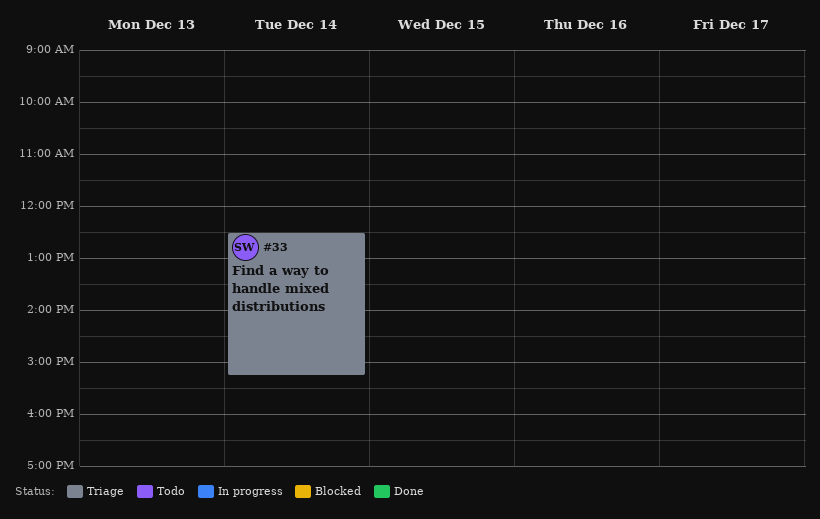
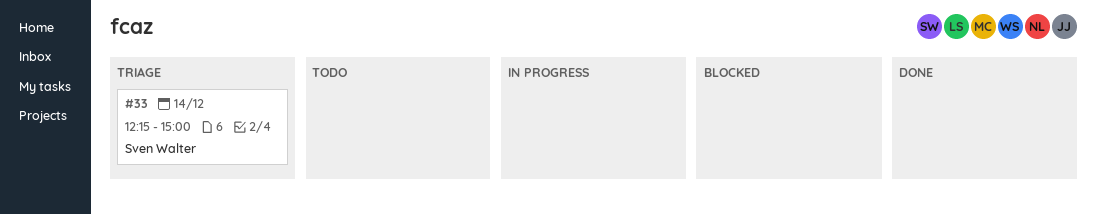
#33, begins: 12:30 -> 12:15
#33, ends: 15:15 -> 15:00

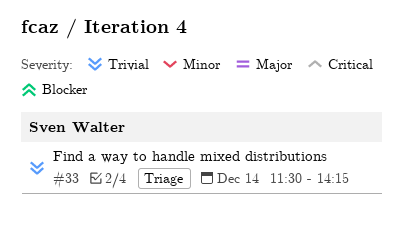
#33, begins: 12:15 -> 11:30
#33, ends: 15:00 -> 14:15

